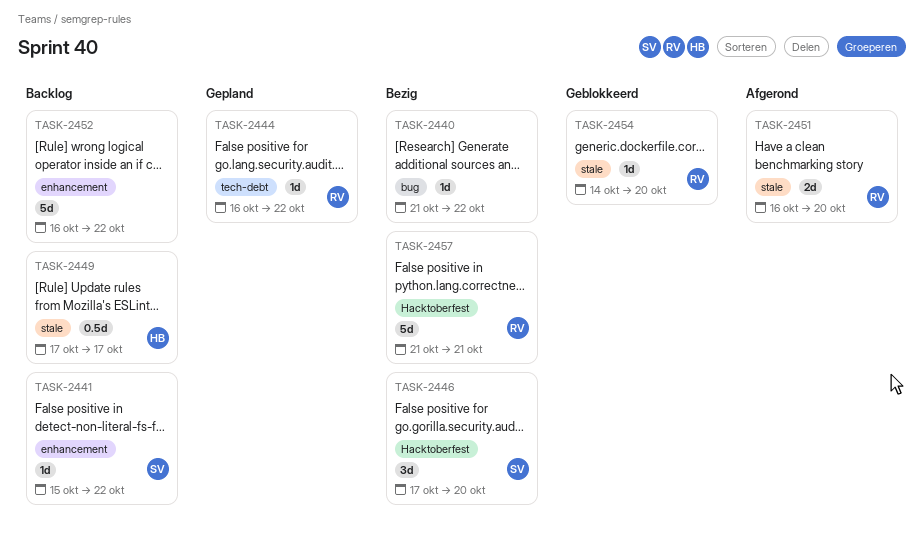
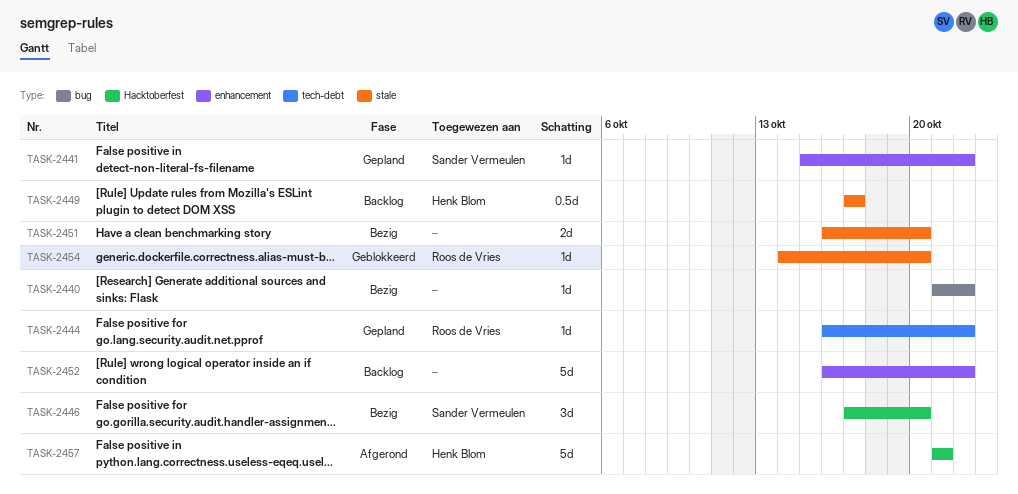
TASK-2441, status: Backlog -> Gepland
TASK-2451, status: Afgerond -> Bezig
TASK-2451, owner: Roos de Vries -> none
TASK-2457, status: Bezig -> Afgerond
TASK-2457, owner: Roos de Vries -> Henk Blom

